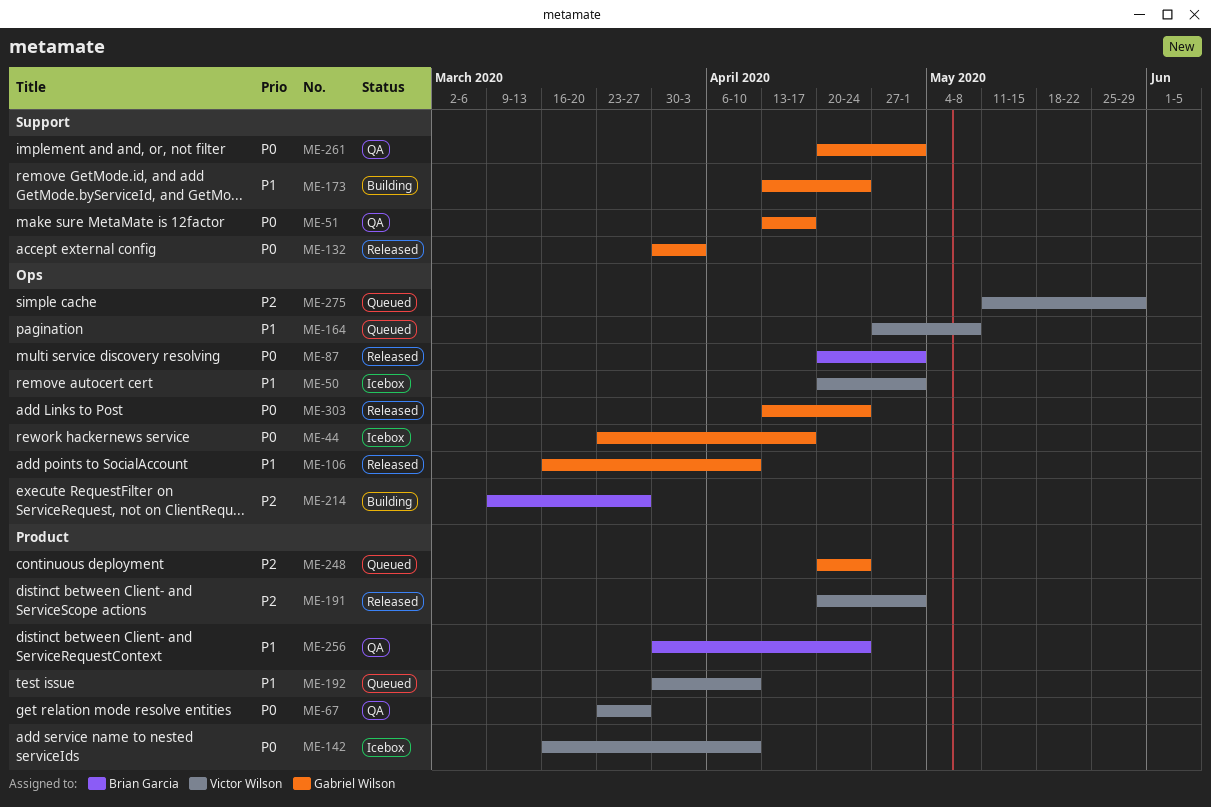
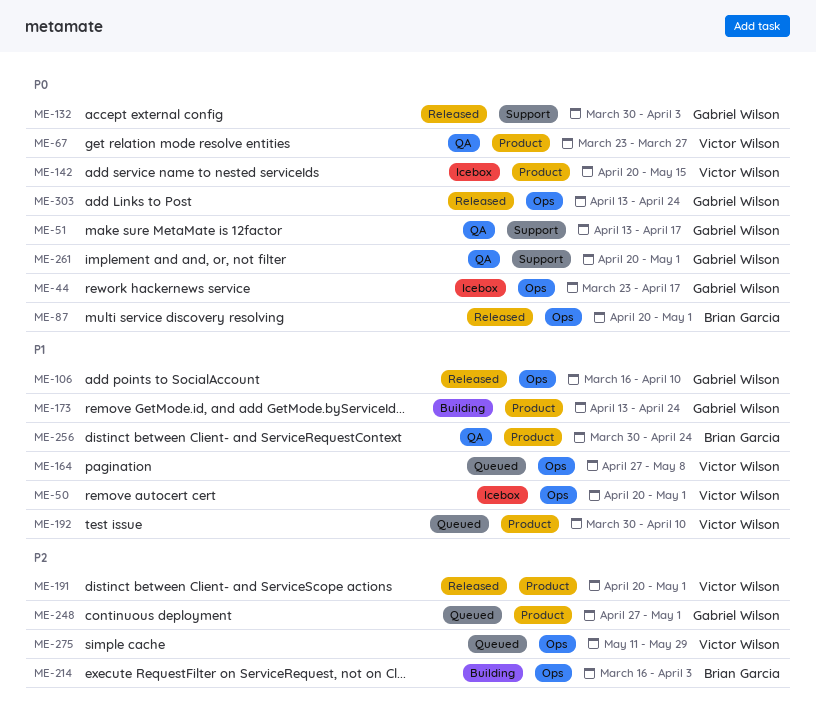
ME-142, start: Mar 16 -> Apr 20
ME-142, due: Apr 10 -> May 15
ME-173, label: Support -> Product
ME-214, start: Mar 9 -> Mar 16
ME-214, due: Mar 27 -> Apr 3
ME-248, start: Apr 20 -> Apr 27
ME-248, due: Apr 24 -> May 1

